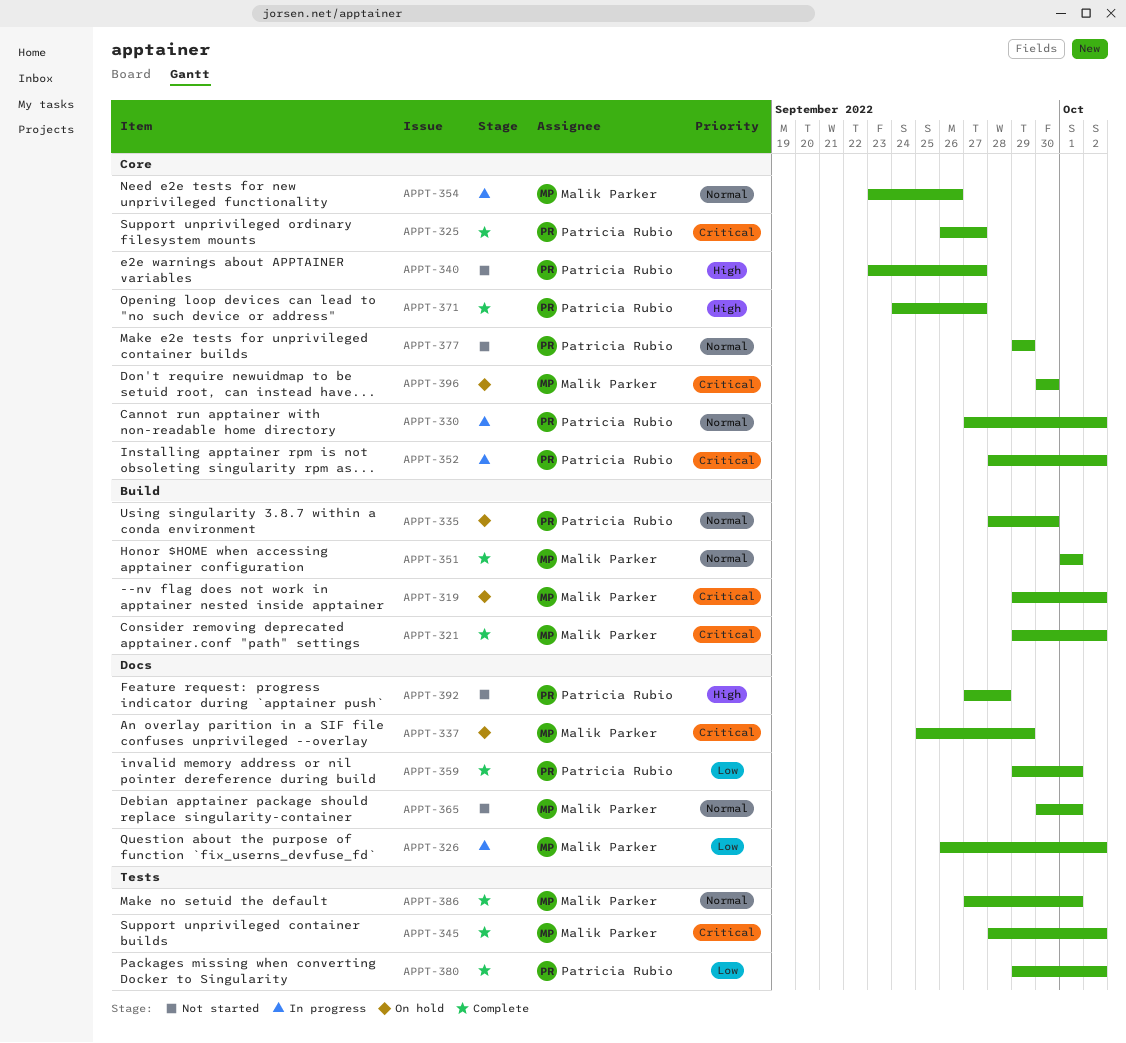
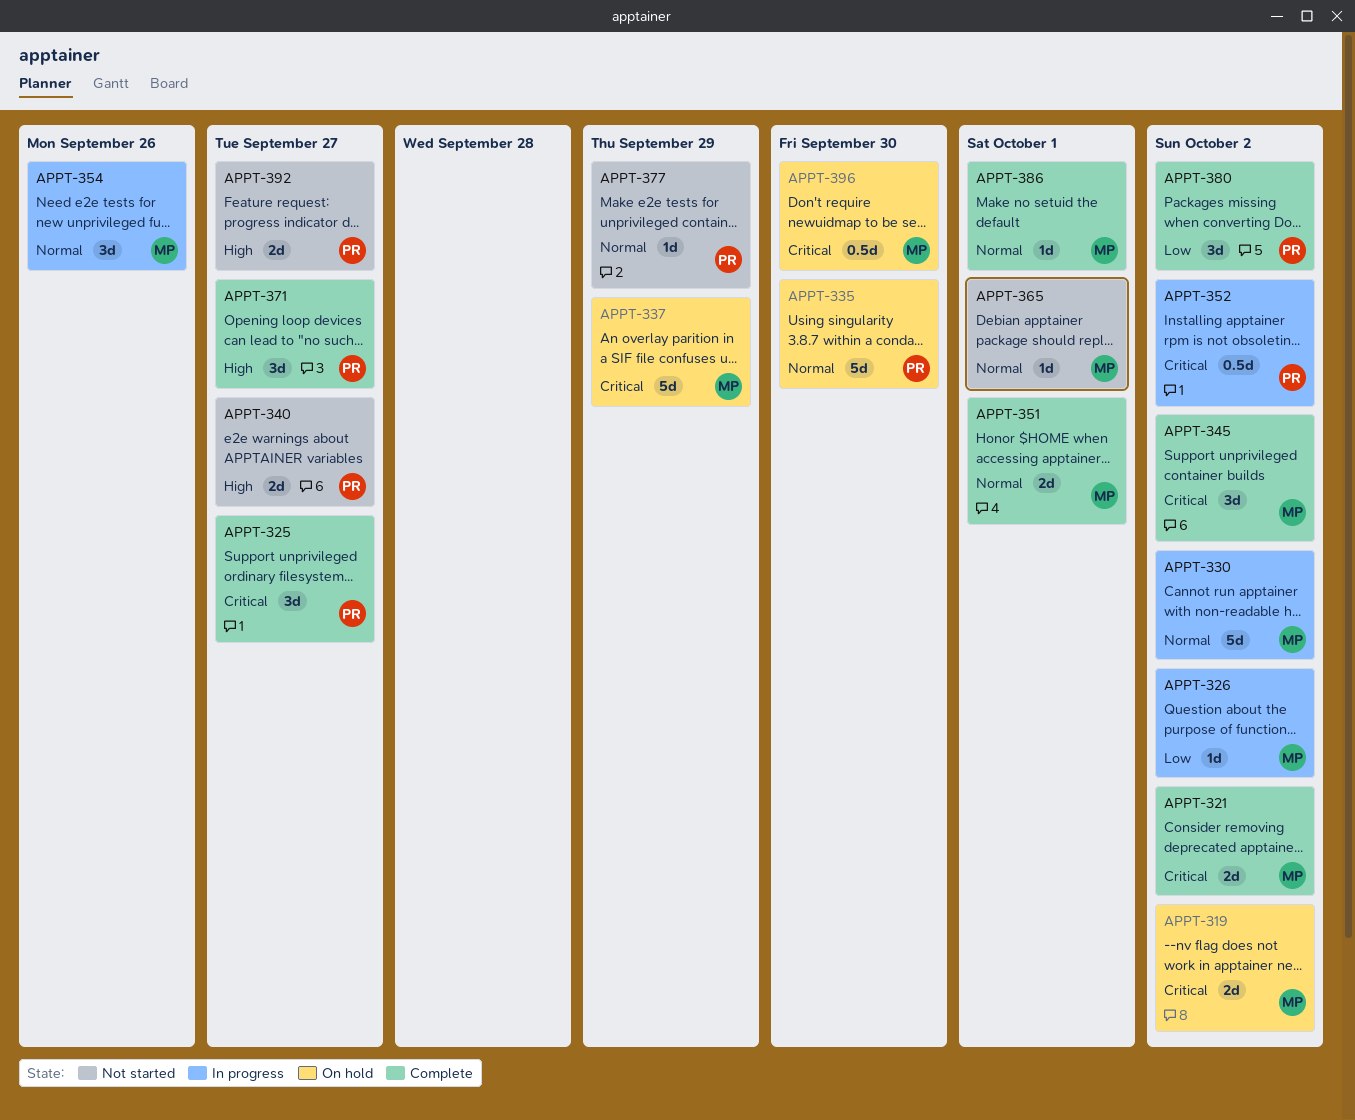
APPT-330, owner: Patricia Rubio -> Malik Parker
APPT-359: present -> none
APPT-392, due: Sep 28 -> Sep 27

